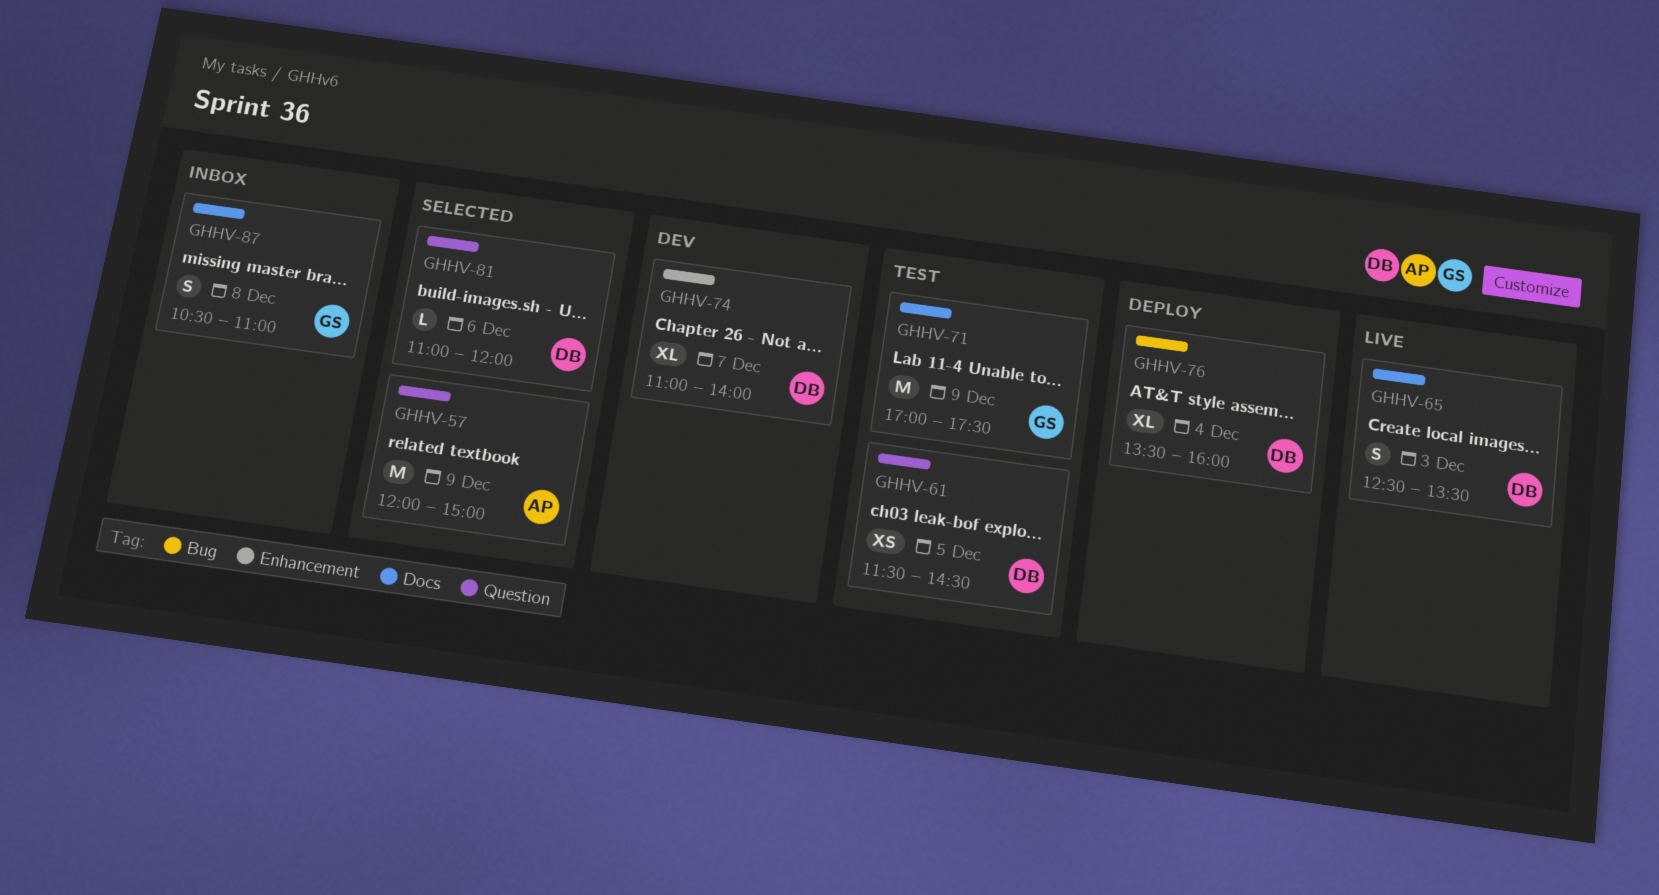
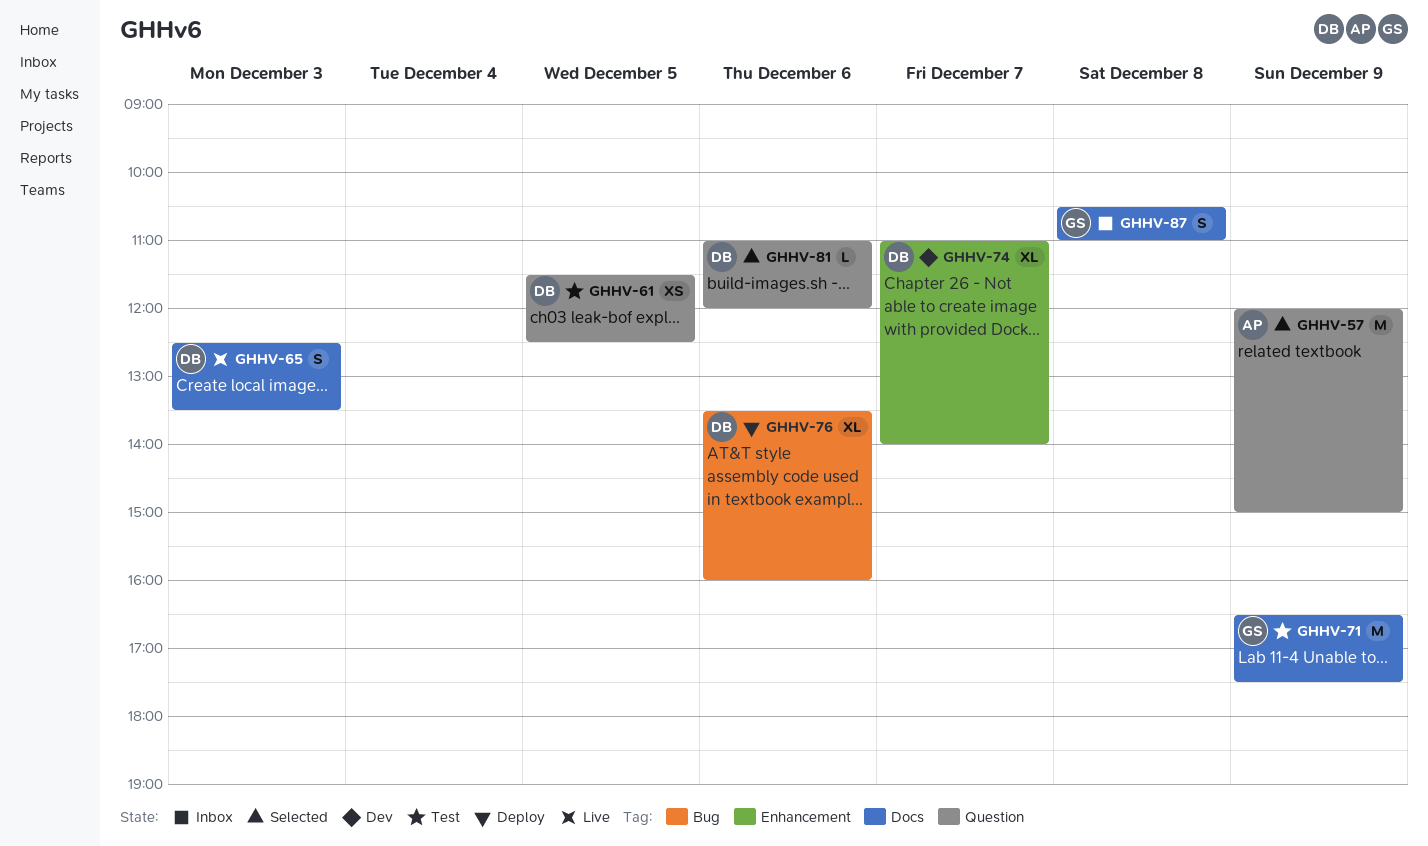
GHHV-61, ends: 14:30 -> 12:30
GHHV-71, begins: 17:00 -> 16:30
GHHV-76, day: Dec 4 -> Dec 6

